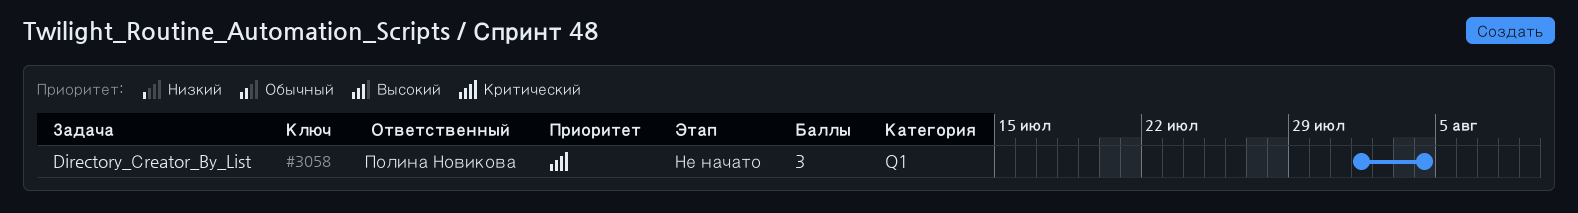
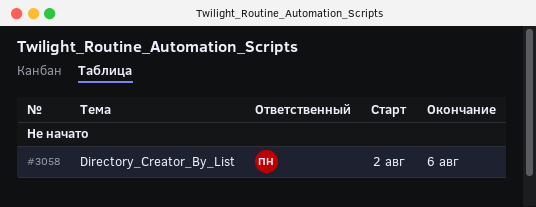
#3058, start: Aug 1 -> Aug 2
#3058, due: Aug 4 -> Aug 6

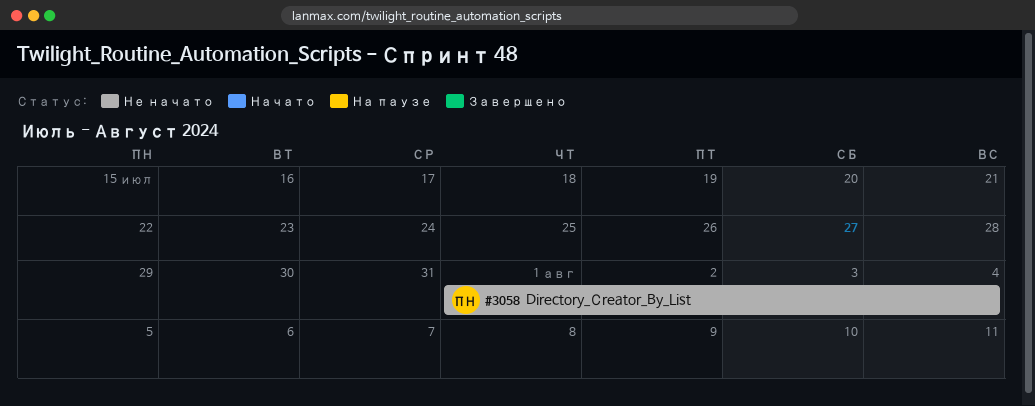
#3058, start: Aug 2 -> Aug 1
#3058, due: Aug 6 -> Aug 4

